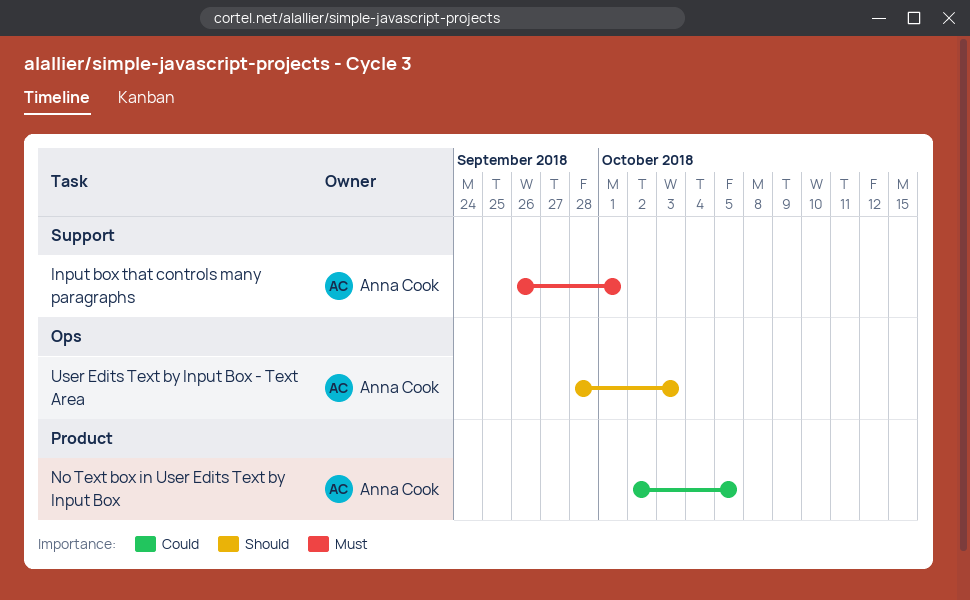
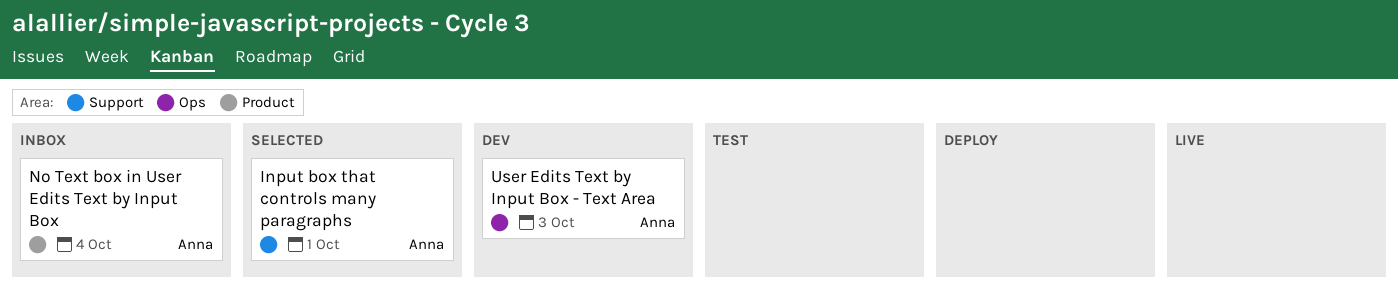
No Text box in User Edits Text by Input Box, due: Oct 5 -> Oct 4

